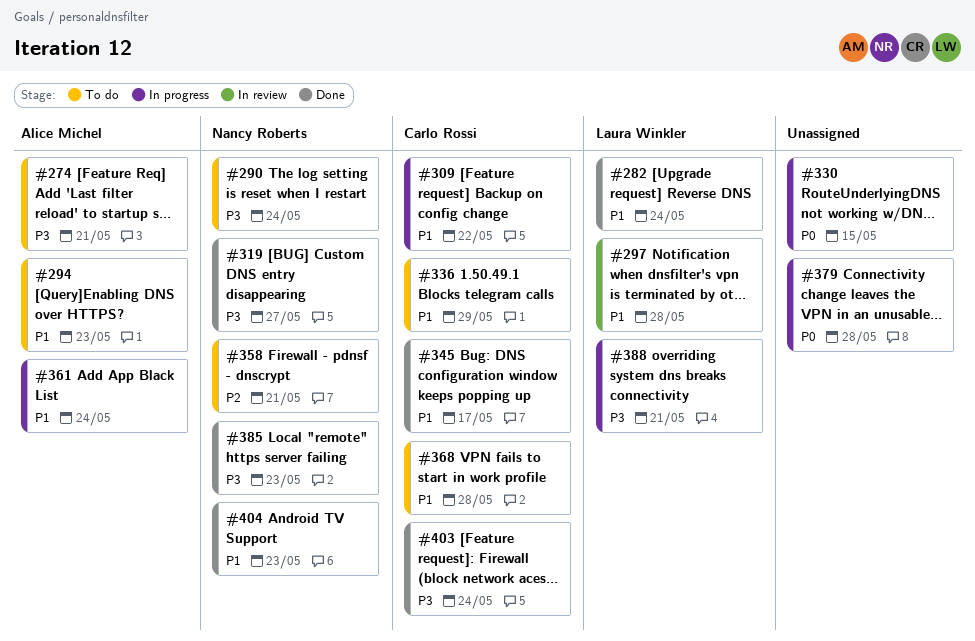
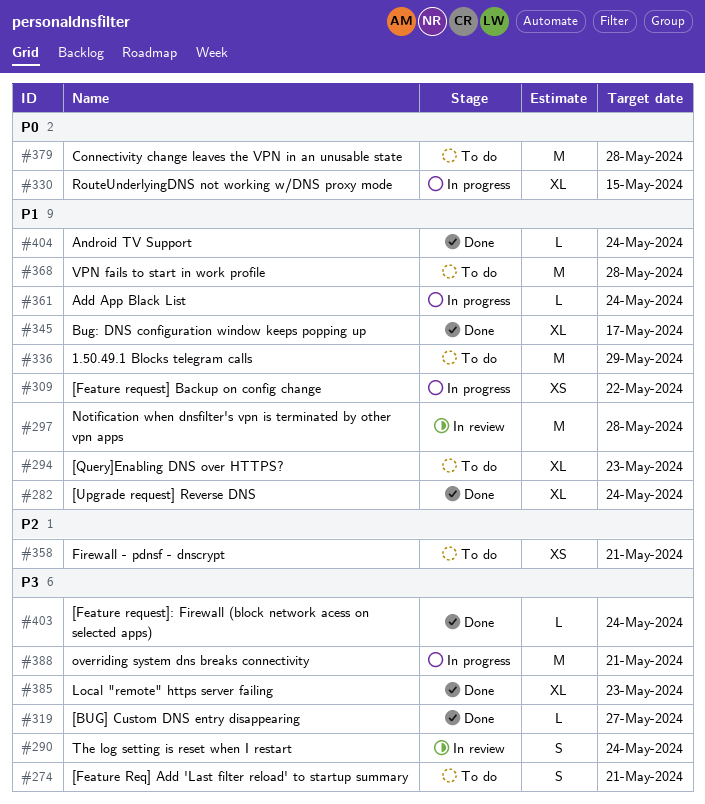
#290, status: To do -> In review
#379, status: In progress -> To do
#404, due: May 23 -> May 24

